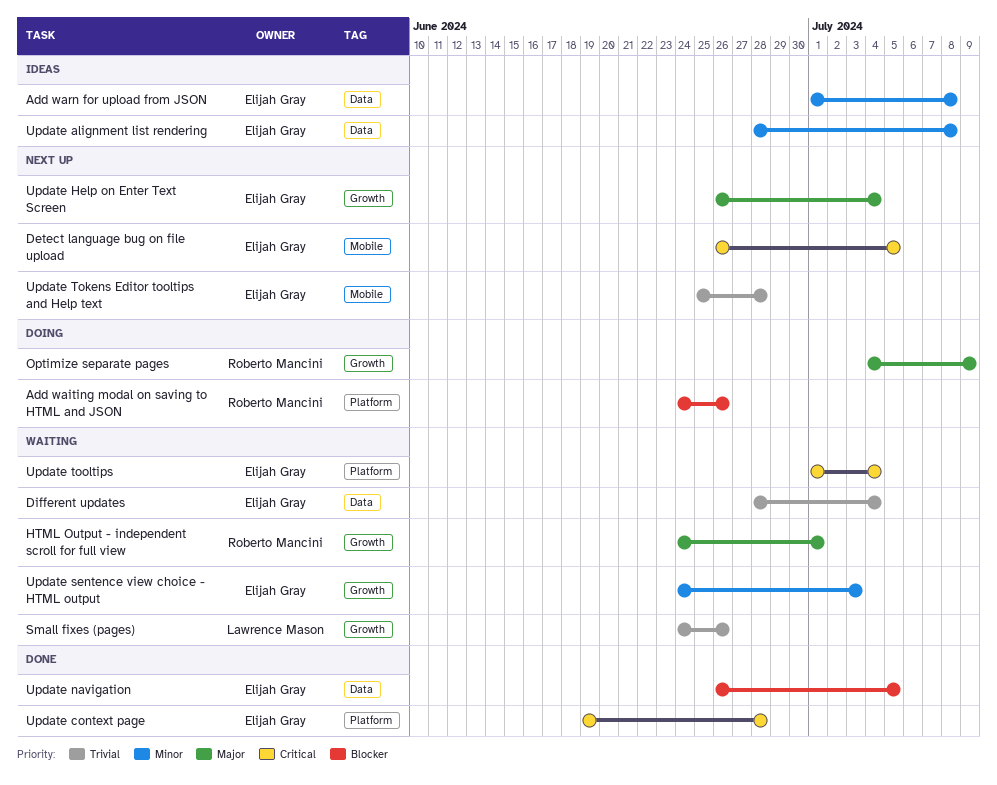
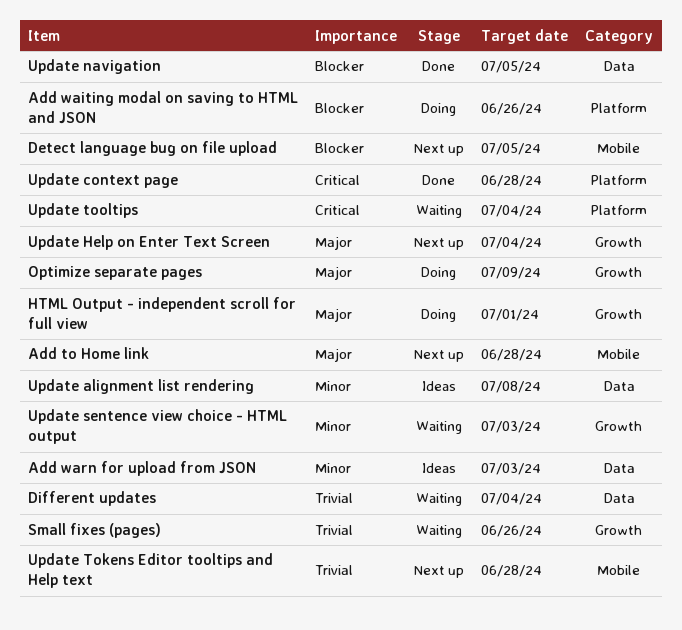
Add to Home link: none -> present
Add warn for upload from JSON, due: Jul 8 -> Jul 3
Detect language bug on file upload, priority: Critical -> Blocker
HTML Output - independent scroll for full view, status: Waiting -> Doing

